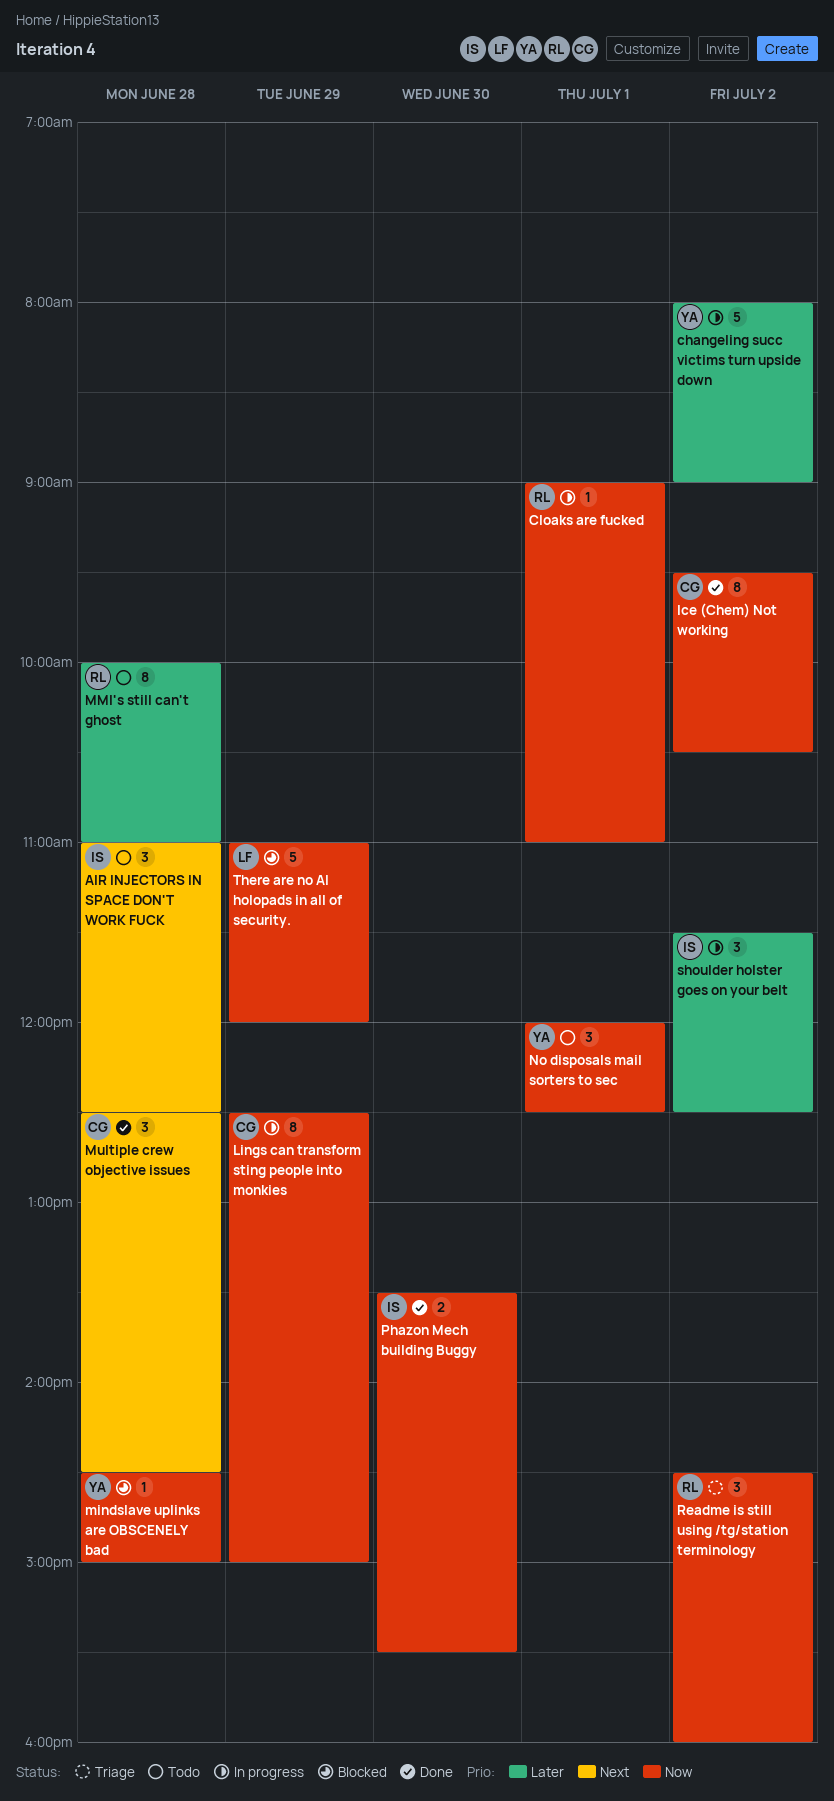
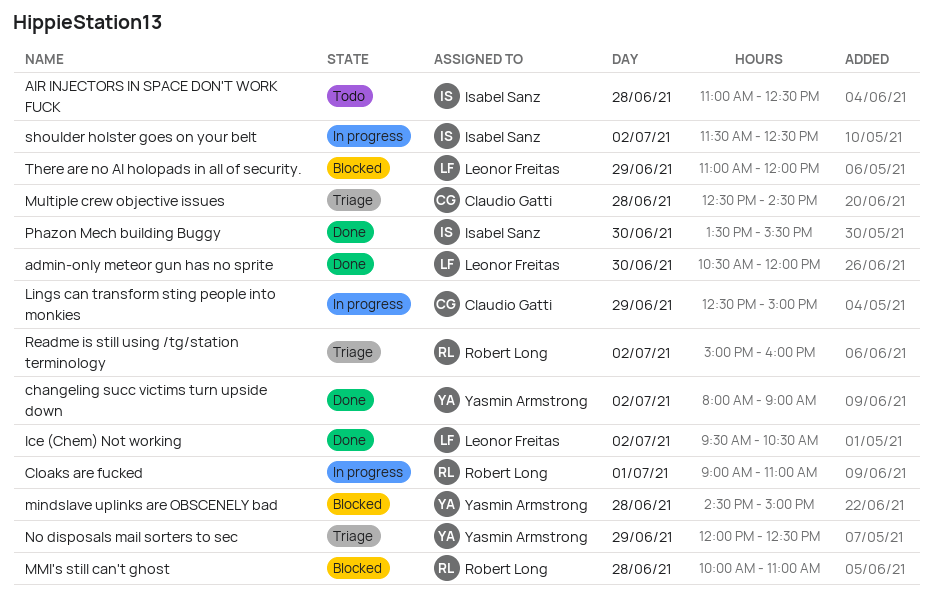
admin-only meteor gun has no sprite: none -> present
changeling succ victims turn upside down, status: In progress -> Done
Ice (Chem) Not working, owner: Claudio Gatti -> Leonor Freitas
MMI's still can't ghost, status: Todo -> Blocked
Multiple crew objective issues, status: Done -> Triage
No disposals mail sorters to sec, status: Todo -> Triage
No disposals mail sorters to sec, day: Jul 1 -> Jun 29
Readme is still using /tg/station terminology, begins: 14:30 -> 15:00

